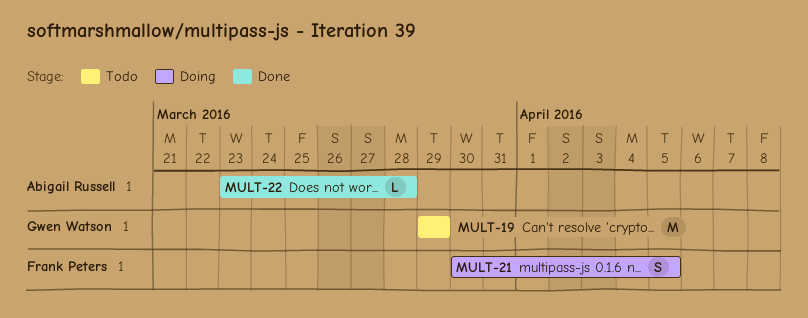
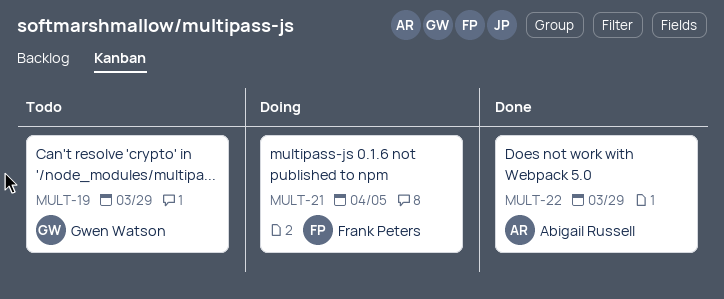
MULT-22, due: Mar 28 -> Mar 29

